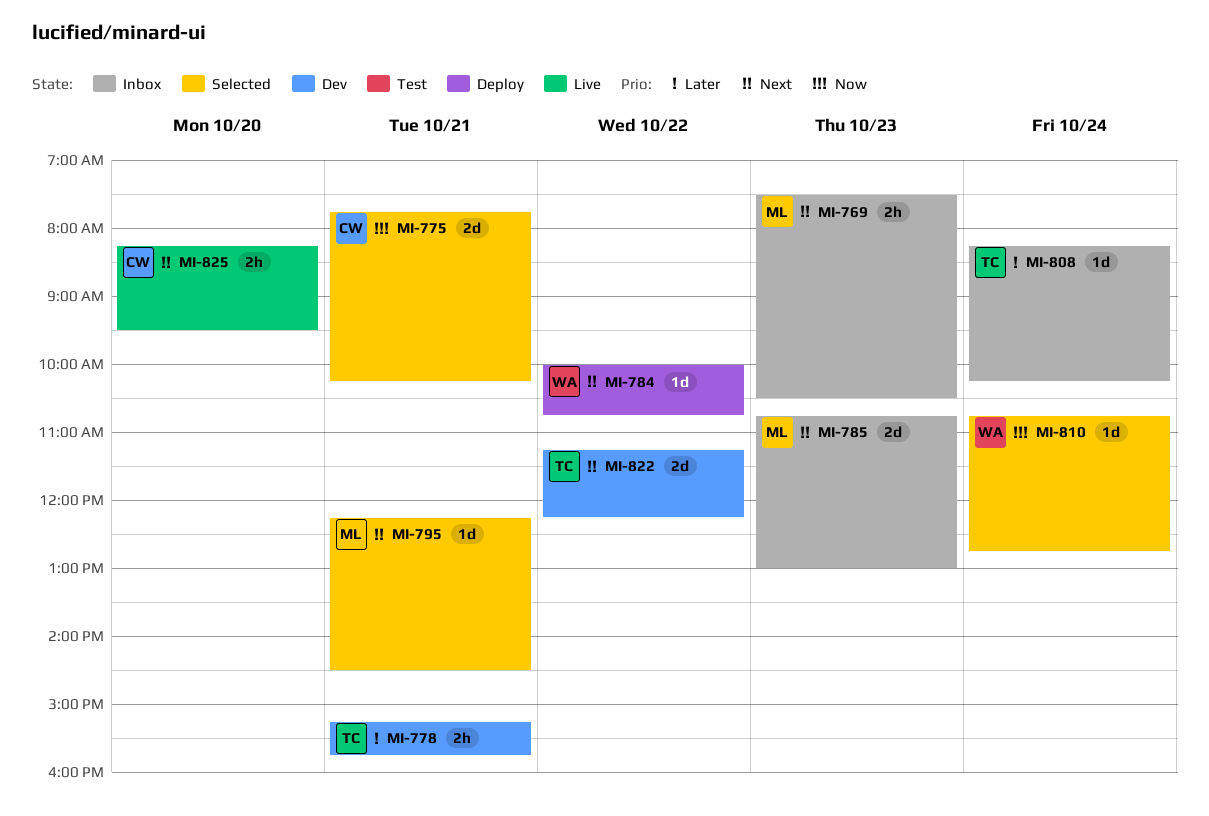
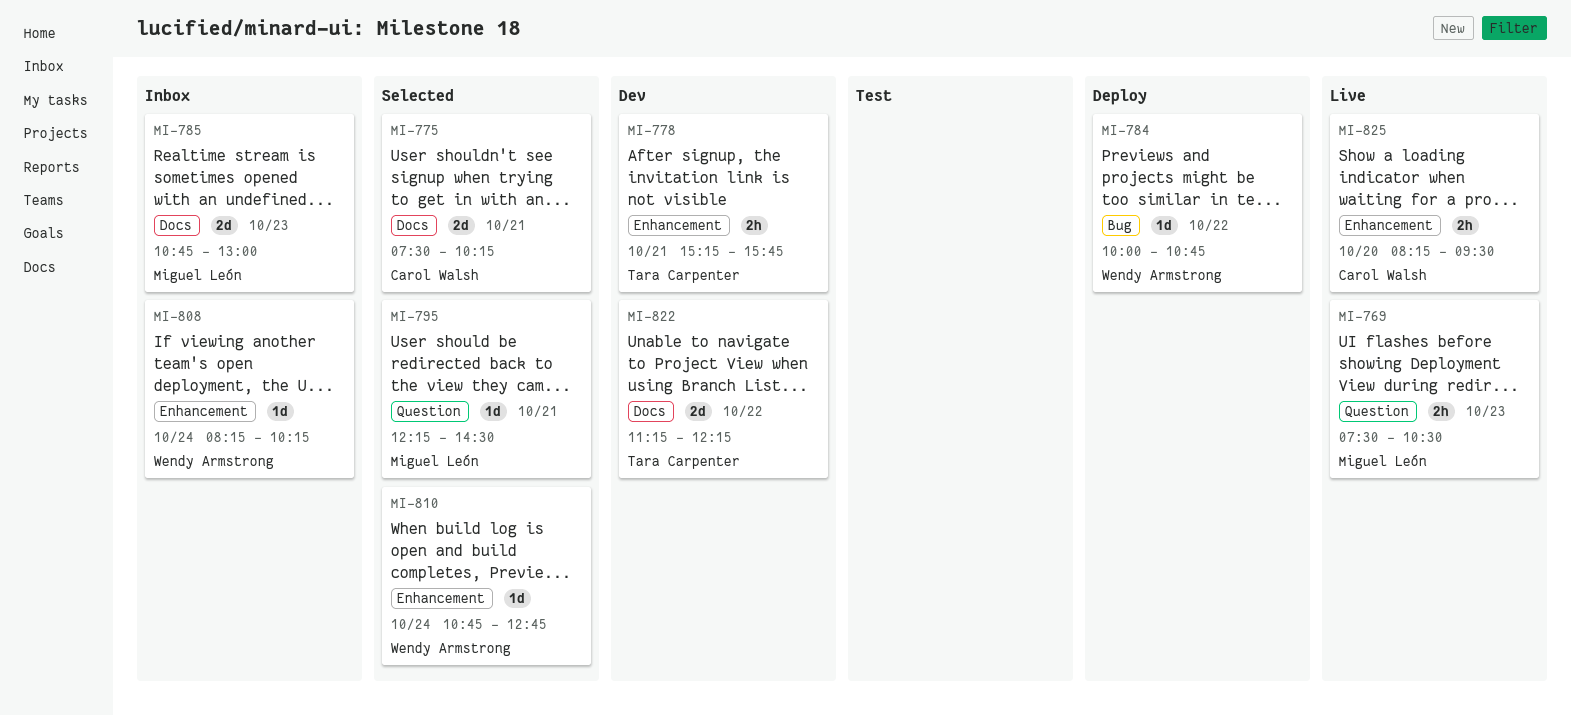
MI-769, status: Inbox -> Live
MI-775, begins: 07:45 -> 07:30
MI-808, owner: Tara Carpenter -> Wendy Armstrong

